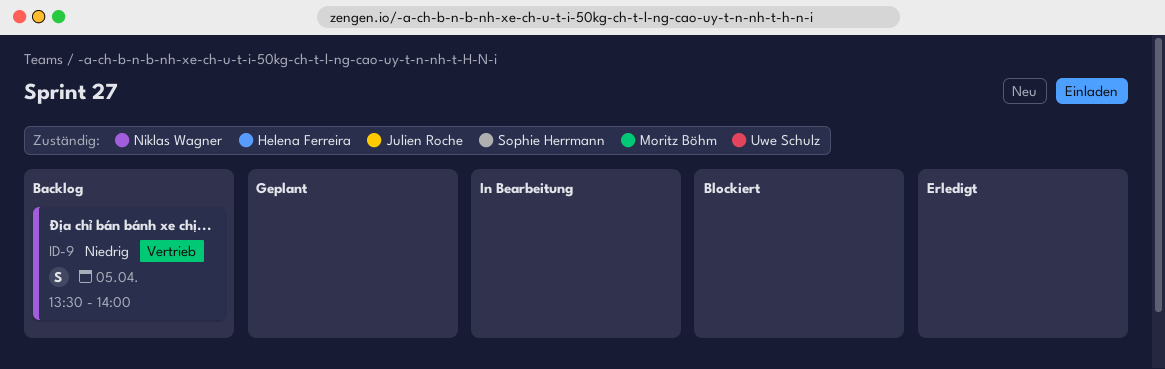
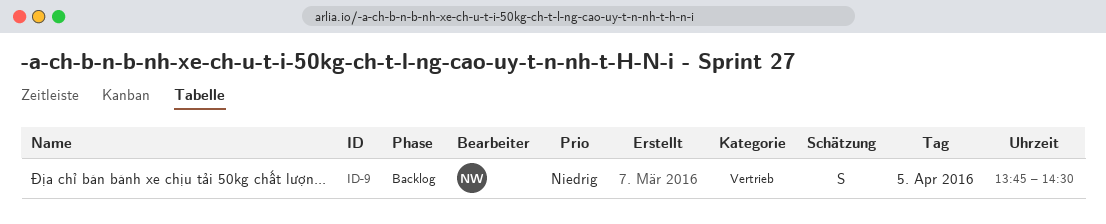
ID-9, begins: 13:30 -> 13:45
ID-9, ends: 14:00 -> 14:30

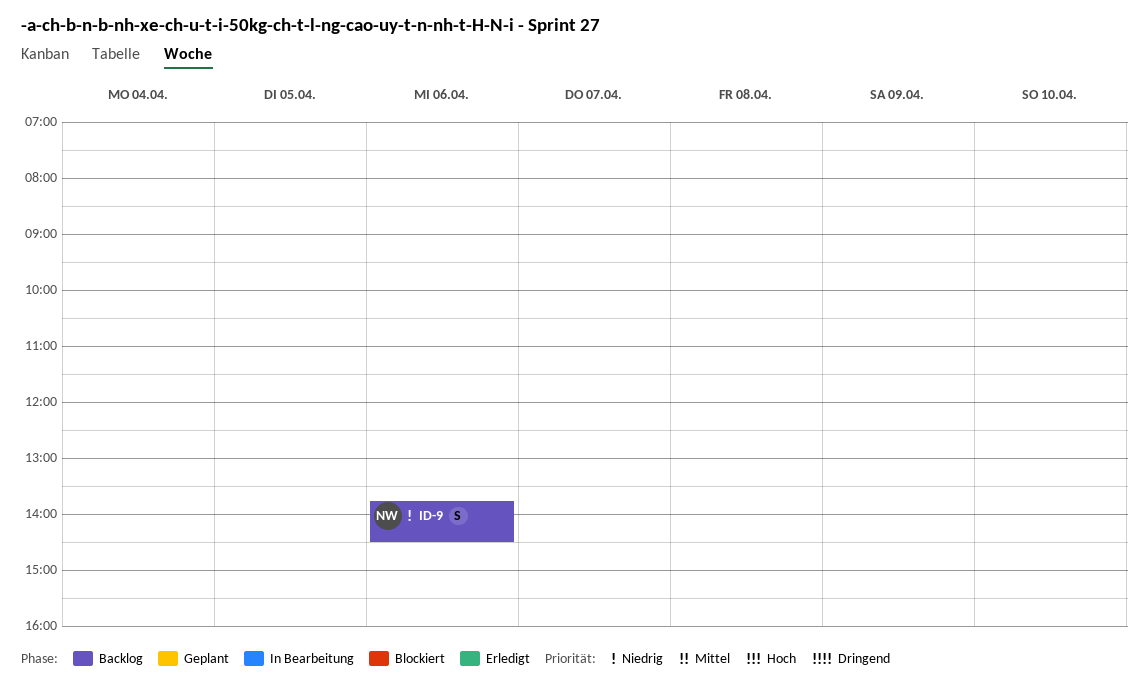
ID-9, day: Apr 5 -> Apr 6

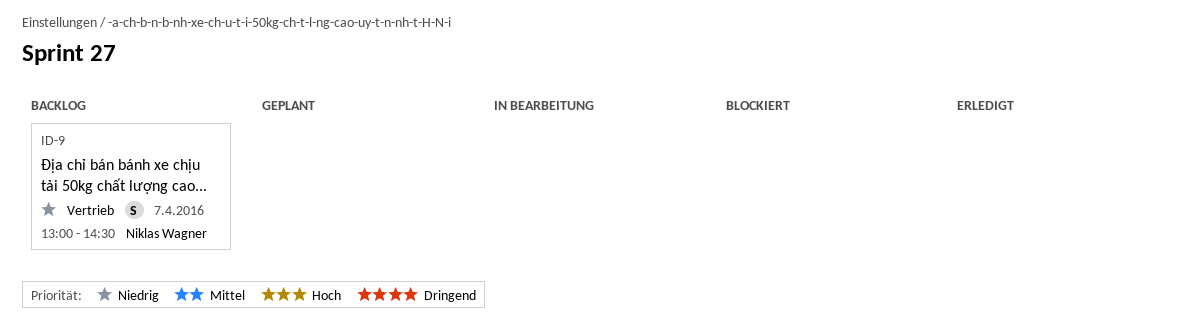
ID-9, day: Apr 6 -> Apr 7
ID-9, begins: 13:45 -> 13:00

